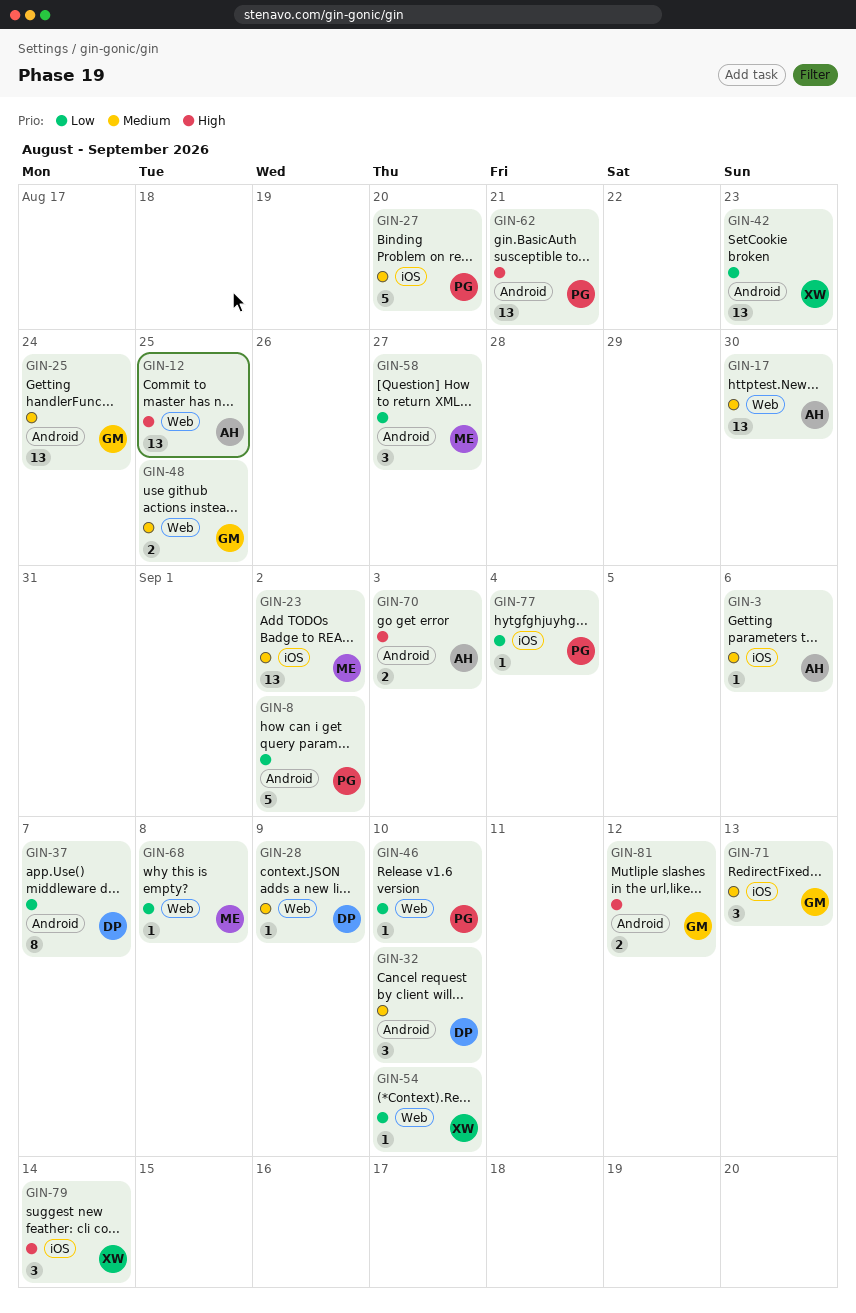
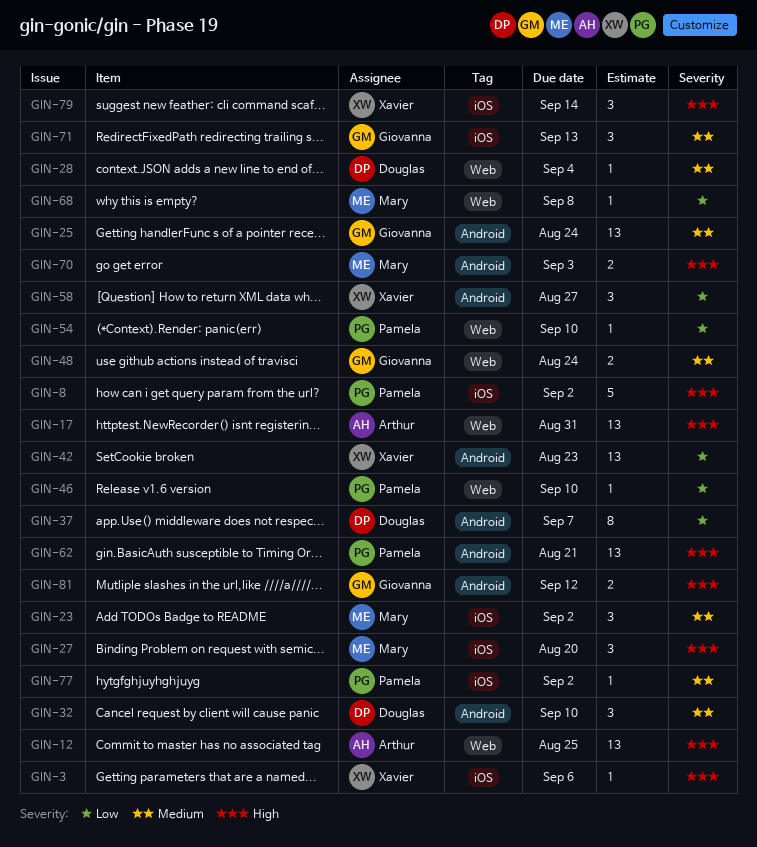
GIN-3, owner: Arthur -> Xavier
GIN-3, priority: Medium -> High
GIN-8, priority: Low -> High
GIN-8, label: Android -> iOS
GIN-17, priority: Medium -> High
GIN-17, due: Aug 30 -> Aug 31
GIN-23, estimate: 13 -> 3
GIN-27, owner: Pamela -> Mary
GIN-27, priority: Medium -> High
GIN-27, estimate: 5 -> 3
GIN-28, due: Sep 9 -> Sep 4
GIN-48, due: Aug 25 -> Aug 24
GIN-54, owner: Xavier -> Pamela
GIN-58, owner: Mary -> Xavier
GIN-70, owner: Arthur -> Mary
GIN-77, priority: Low -> Medium
GIN-77, due: Sep 4 -> Sep 2

